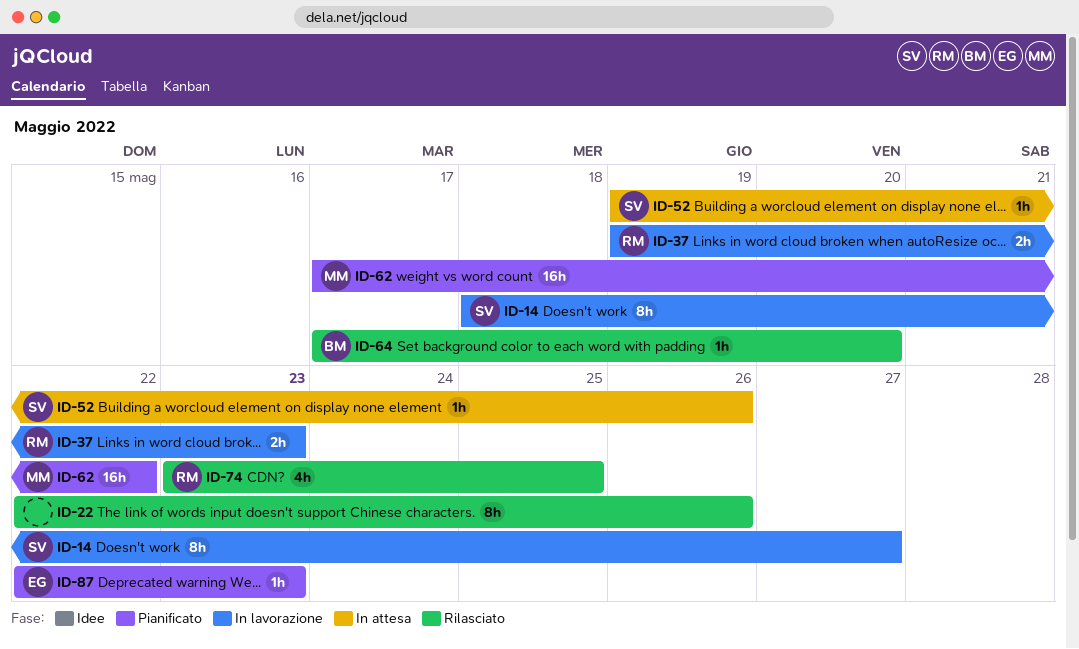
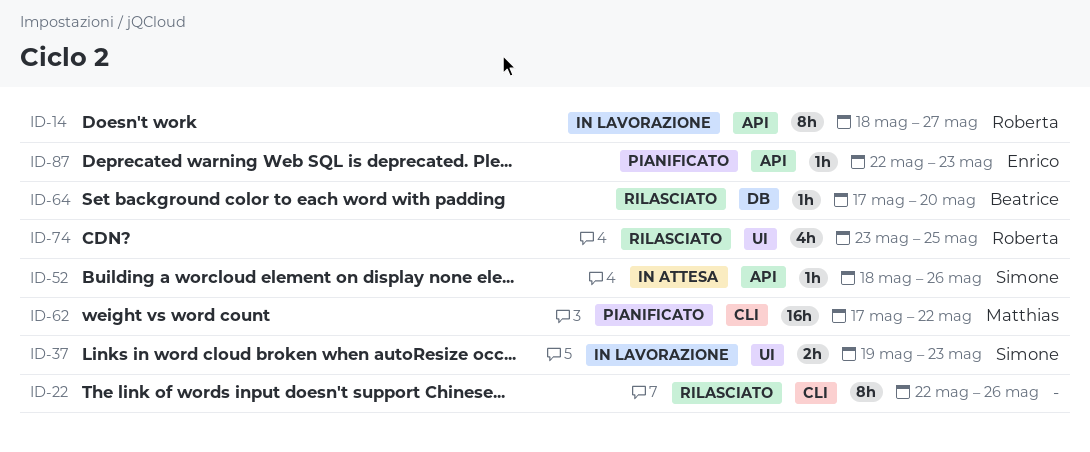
ID-14, owner: Simone -> Roberta
ID-37, owner: Roberta -> Simone
ID-52, start: May 19 -> May 18

